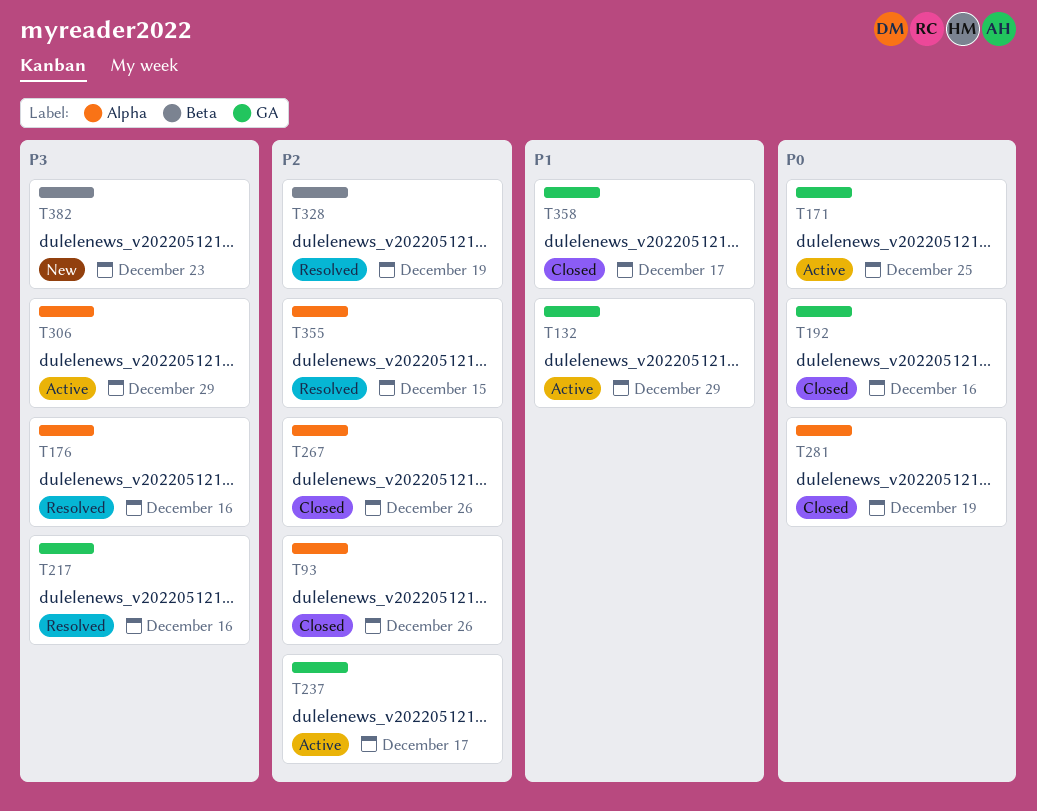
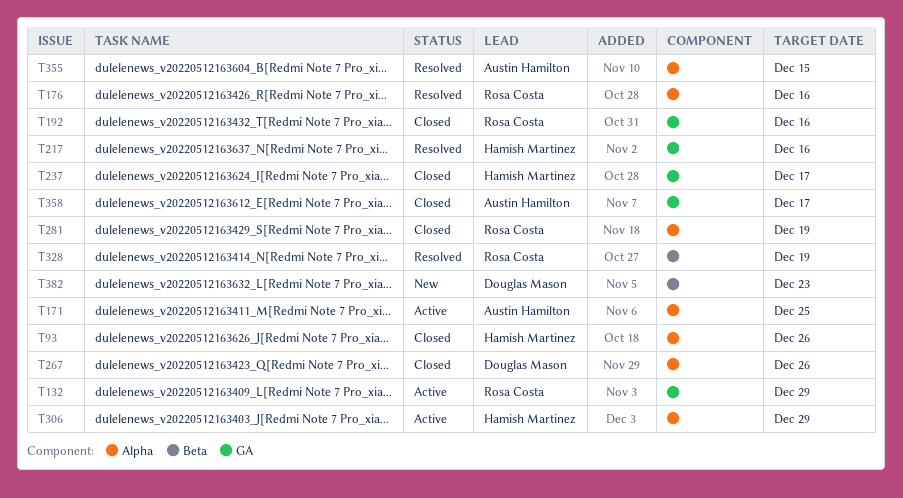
T171, label: GA -> Alpha
T237, status: Active -> Closed

